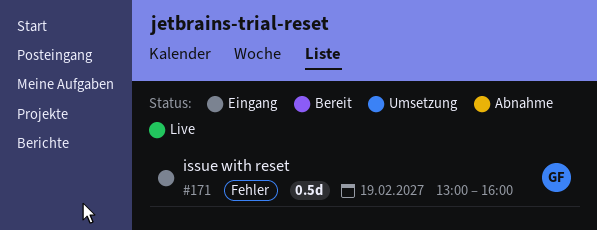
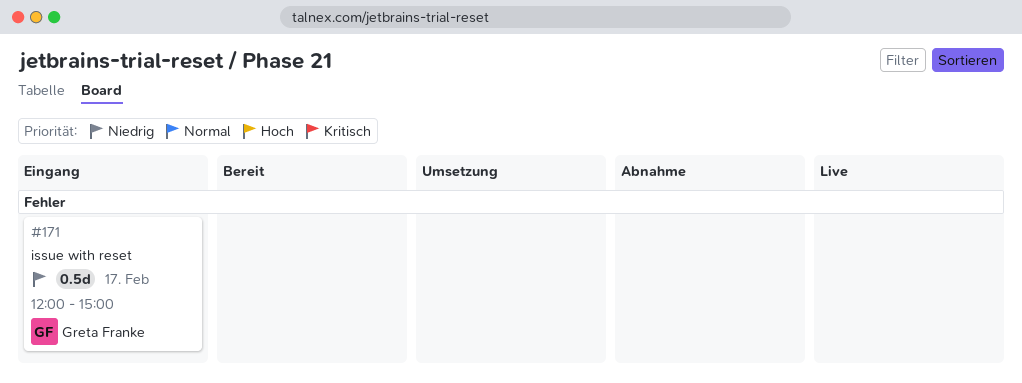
#171, day: Feb 19 -> Feb 17
#171, begins: 13:00 -> 12:00
#171, ends: 16:00 -> 15:00

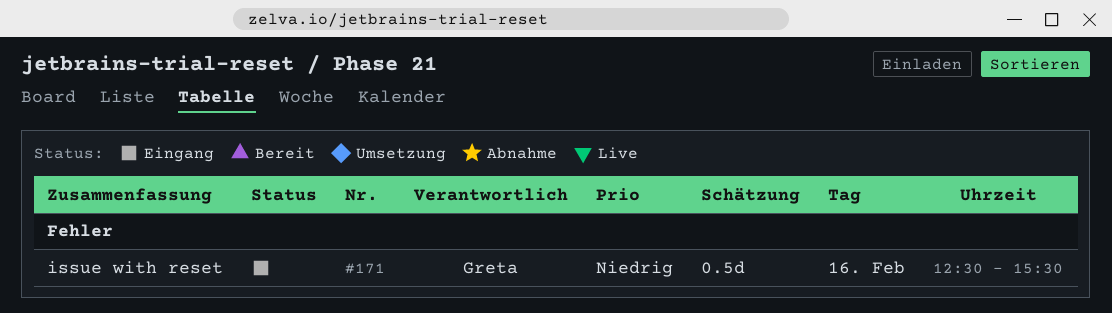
#171, day: Feb 17 -> Feb 16
#171, begins: 12:00 -> 12:30
#171, ends: 15:00 -> 15:30

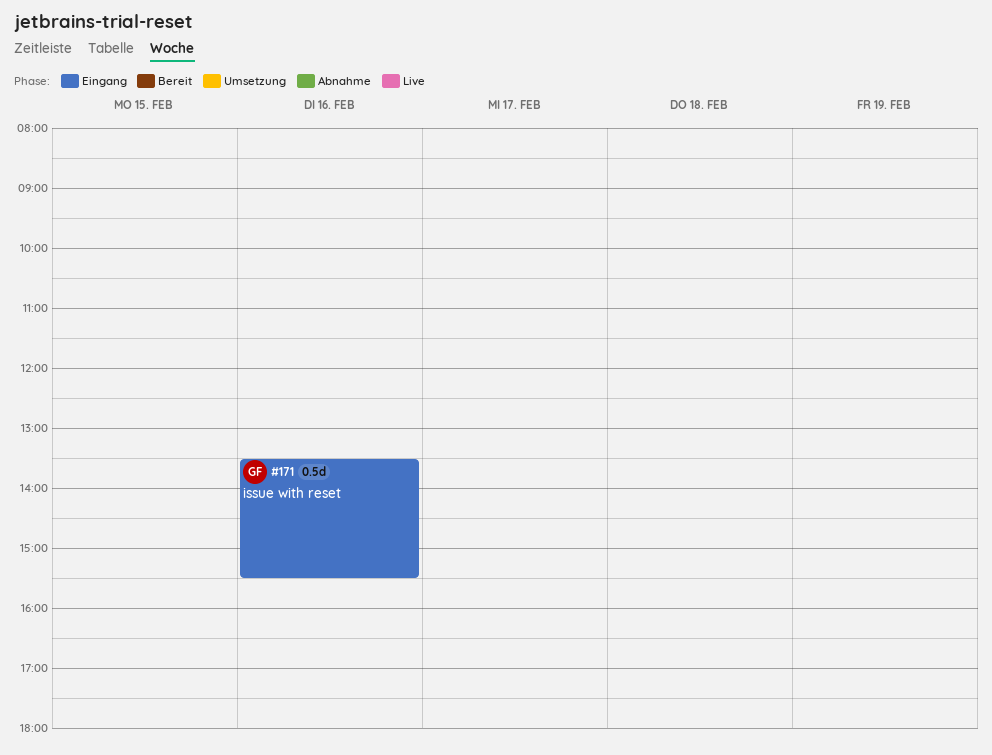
#171, begins: 12:30 -> 13:30

